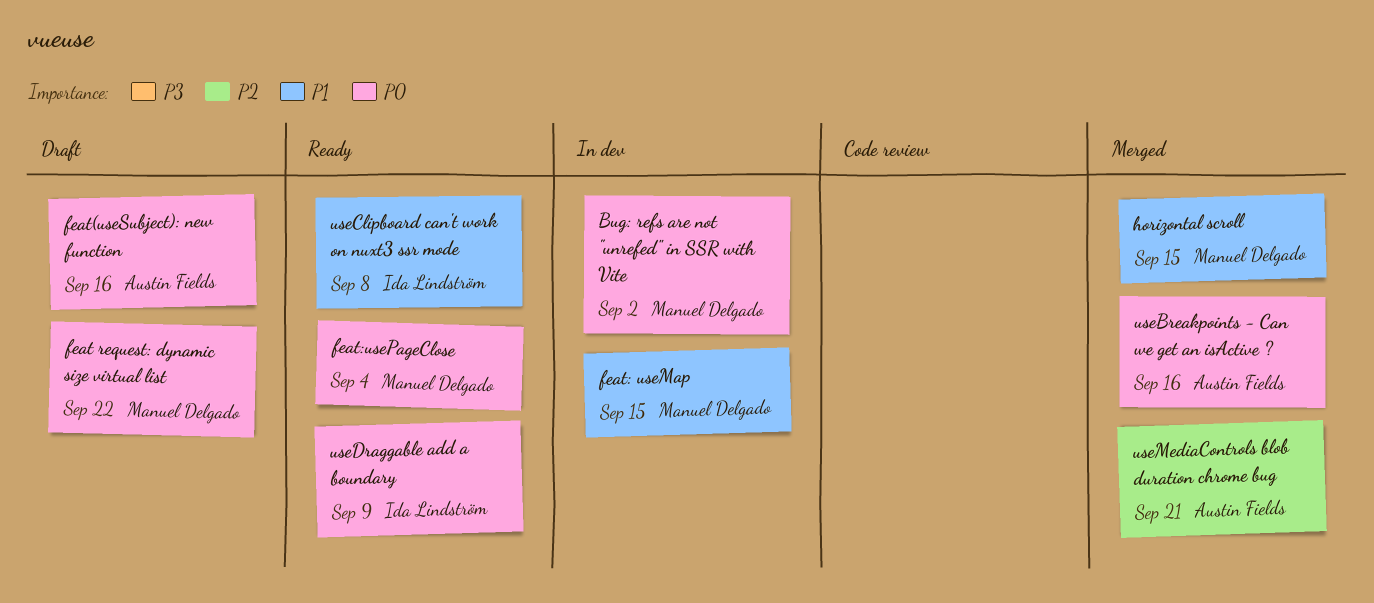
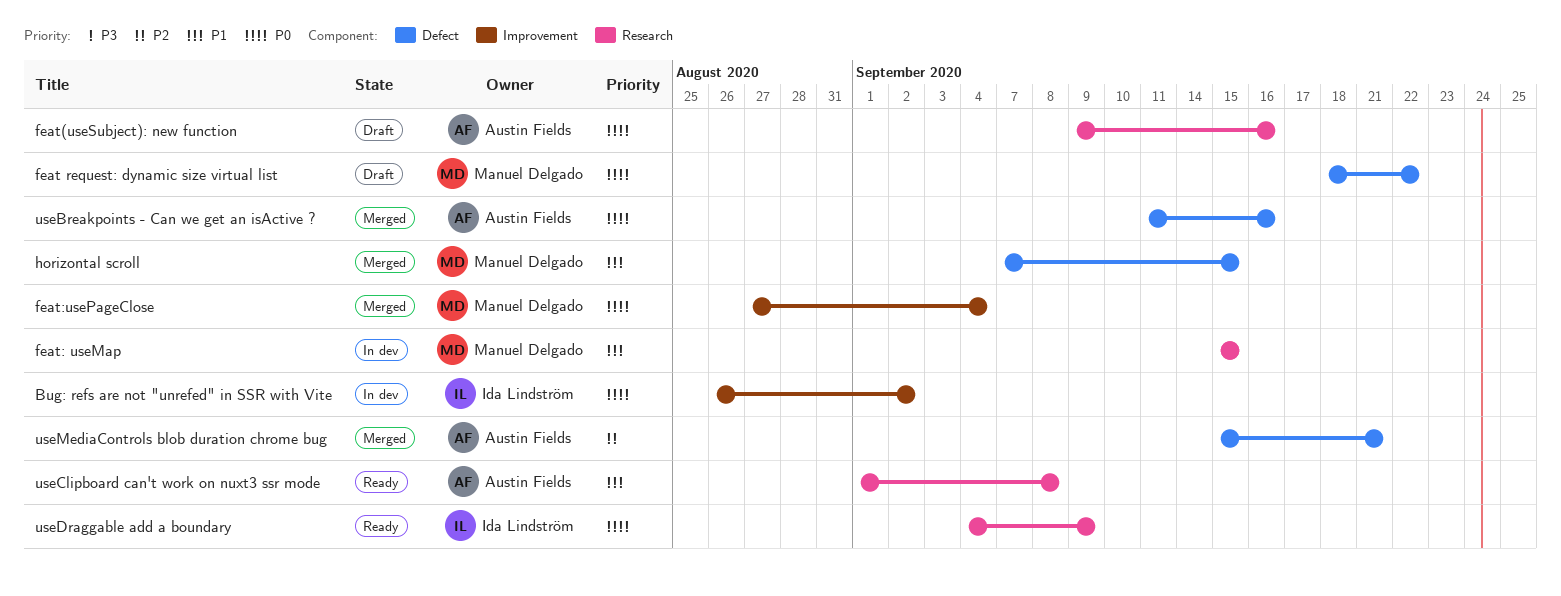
Bug: refs are not "unrefed" in SSR with Vite, owner: Manuel Delgado -> Ida Lindström
feat:usePageClose, status: Ready -> Merged
useClipboard can't work on nuxt3 ssr mode, owner: Ida Lindström -> Austin Fields

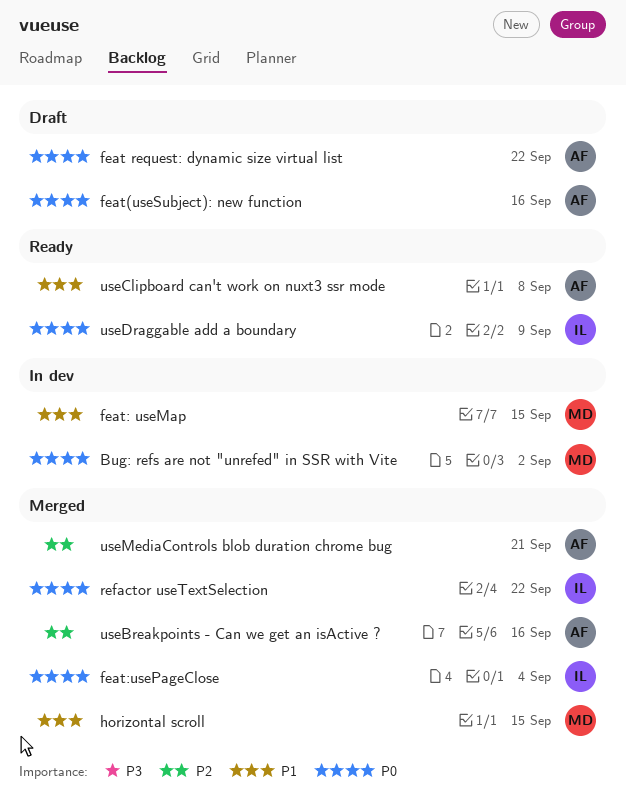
Bug: refs are not "unrefed" in SSR with Vite, owner: Ida Lindström -> Manuel Delgado
feat request: dynamic size virtual list, owner: Manuel Delgado -> Austin Fields
feat:usePageClose, owner: Manuel Delgado -> Ida Lindström
refactor useTextSelection: none -> present
useBreakpoints - Can we get an isActive ?, priority: P0 -> P2

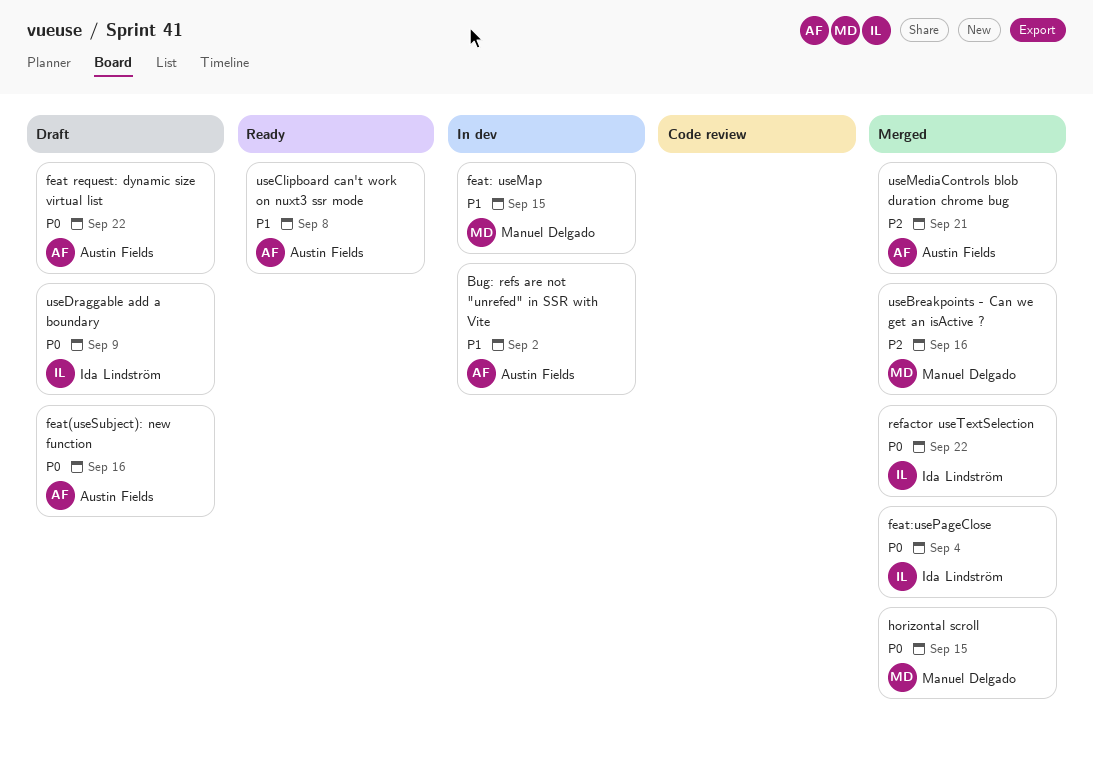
Bug: refs are not "unrefed" in SSR with Vite, owner: Manuel Delgado -> Austin Fields
Bug: refs are not "unrefed" in SSR with Vite, priority: P0 -> P1
horizontal scroll, priority: P1 -> P0
useBreakpoints - Can we get an isActive ?, owner: Austin Fields -> Manuel Delgado
useDraggable add a boundary, status: Ready -> Draft

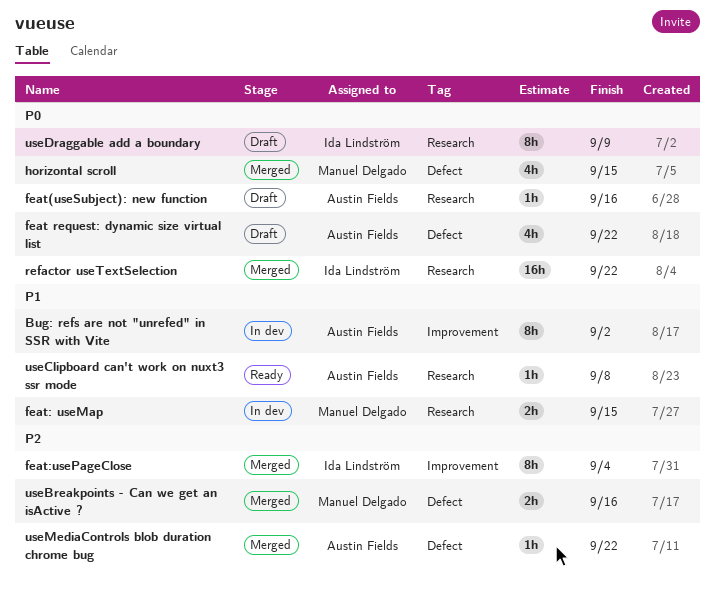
feat:usePageClose, priority: P0 -> P2
useMediaControls blob duration chrome bug, due: Sep 21 -> Sep 22

